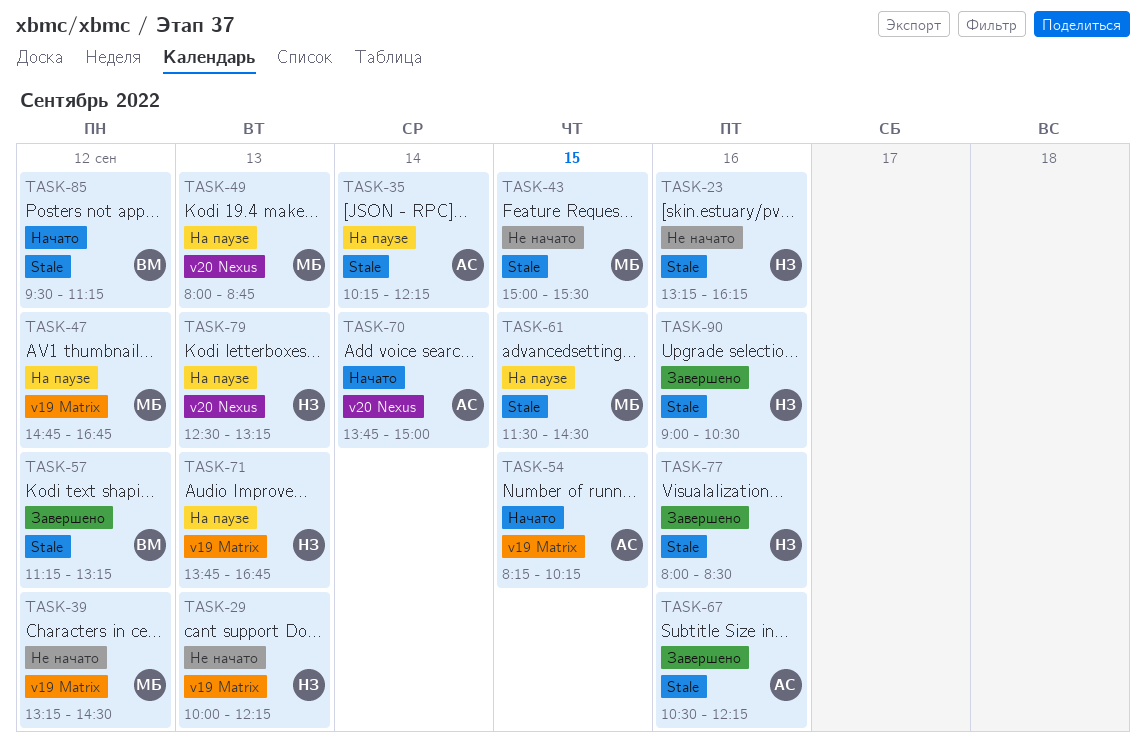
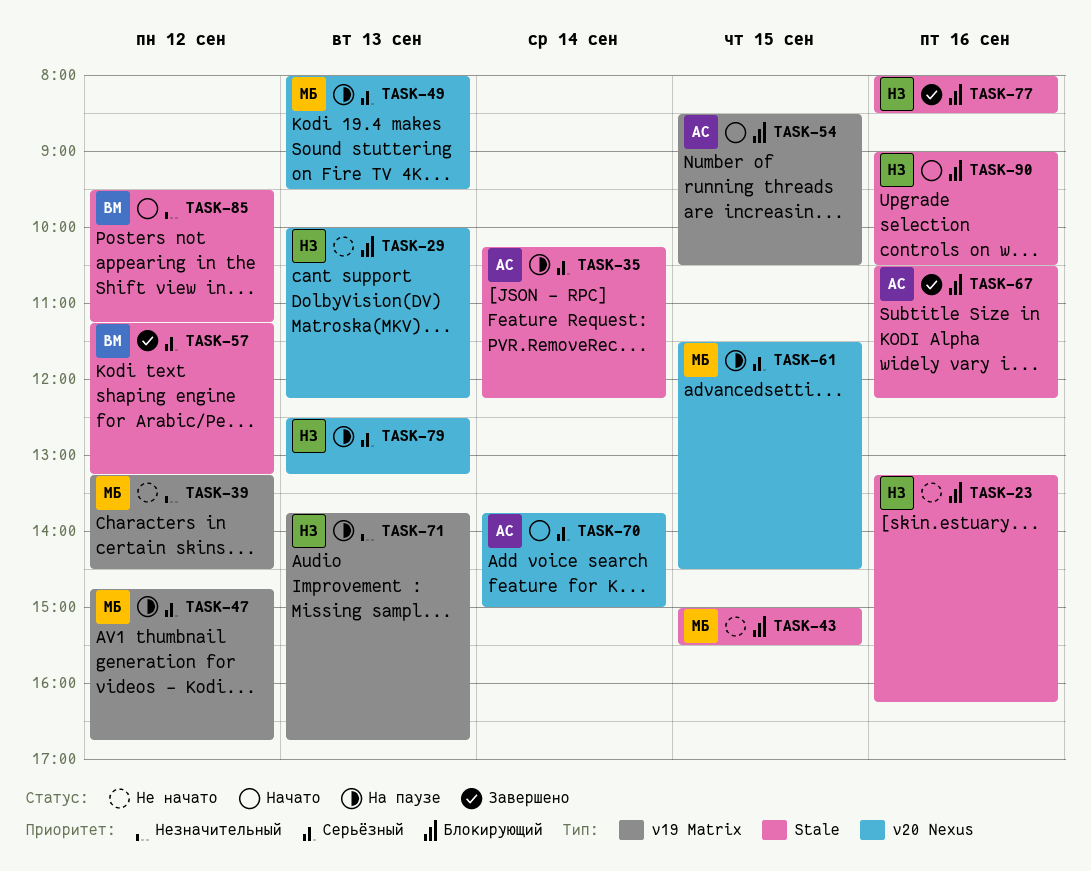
TASK-29, label: v19 Matrix -> v20 Nexus
TASK-49, ends: 08:45 -> 09:30
TASK-54, begins: 08:15 -> 08:30
TASK-54, ends: 10:15 -> 10:30
TASK-61, label: Stale -> v20 Nexus
TASK-90, status: Завершено -> Начато

